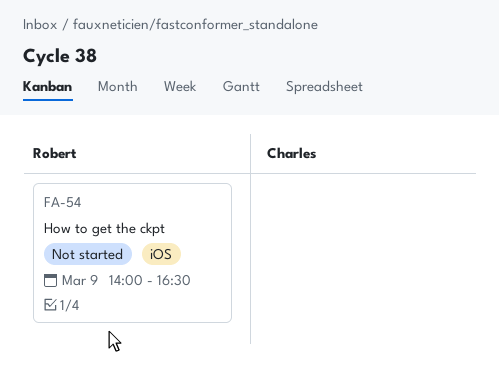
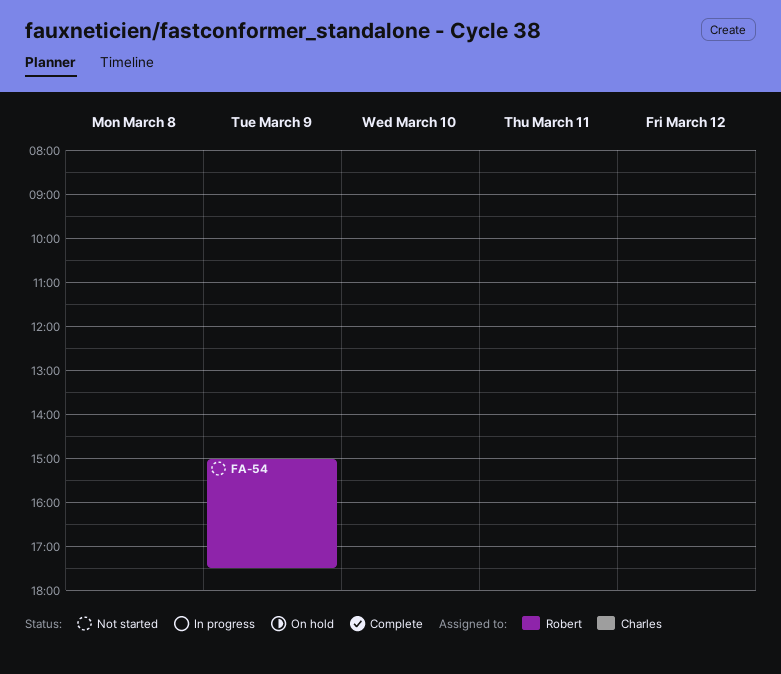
FA-54, begins: 14:00 -> 15:00
FA-54, ends: 16:30 -> 17:30

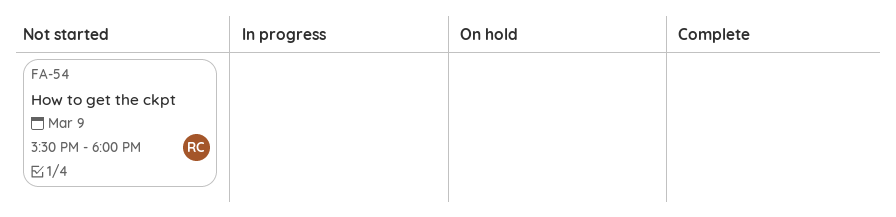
FA-54, begins: 15:00 -> 15:30
FA-54, ends: 17:30 -> 18:00

